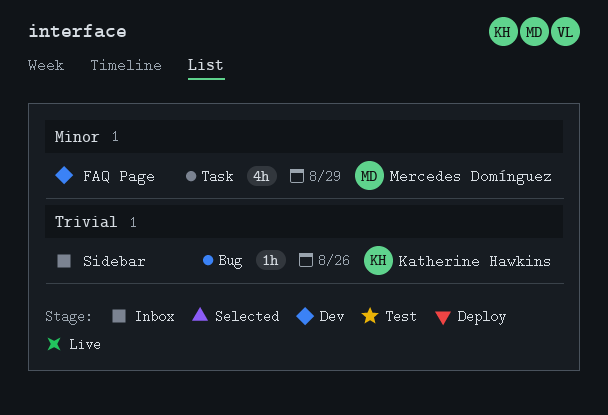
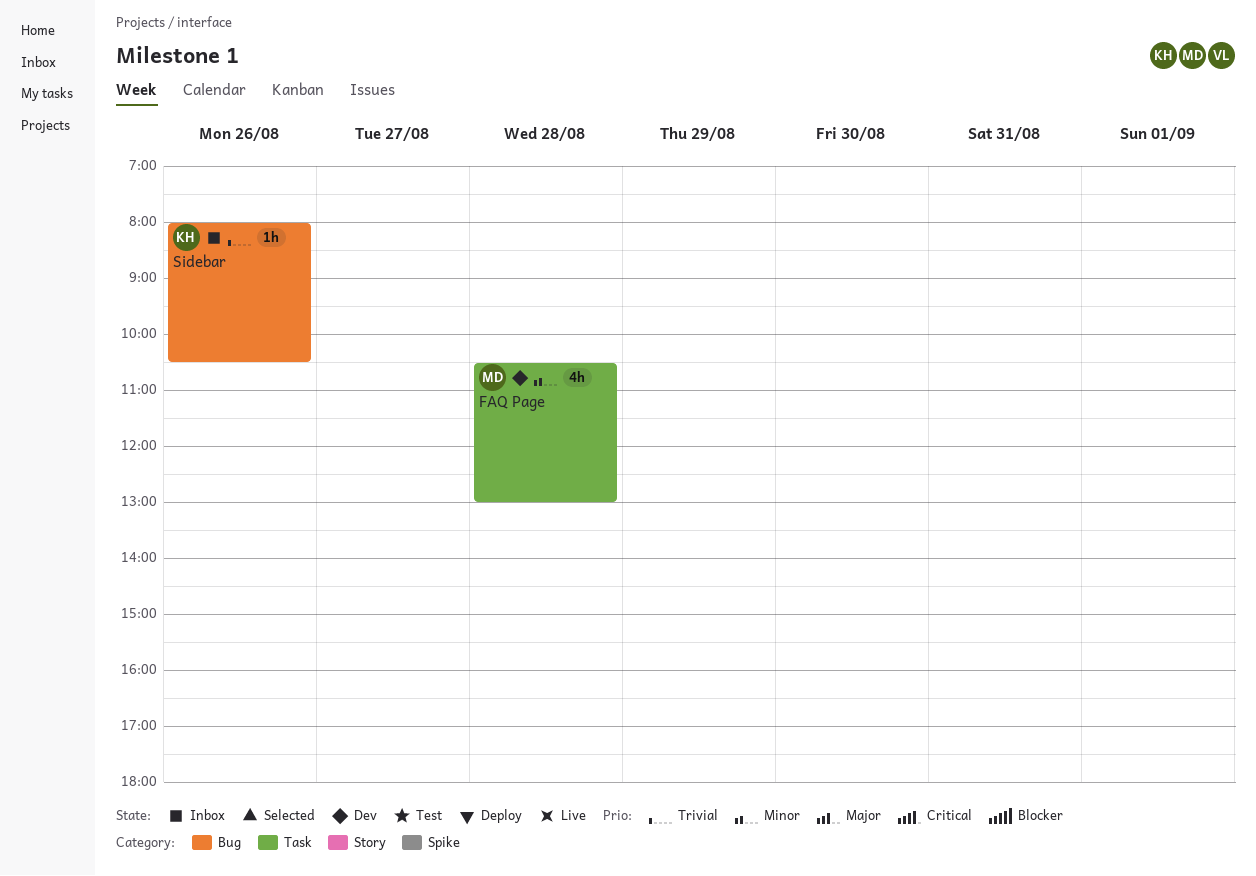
FAQ Page, day: Aug 29 -> Aug 28

